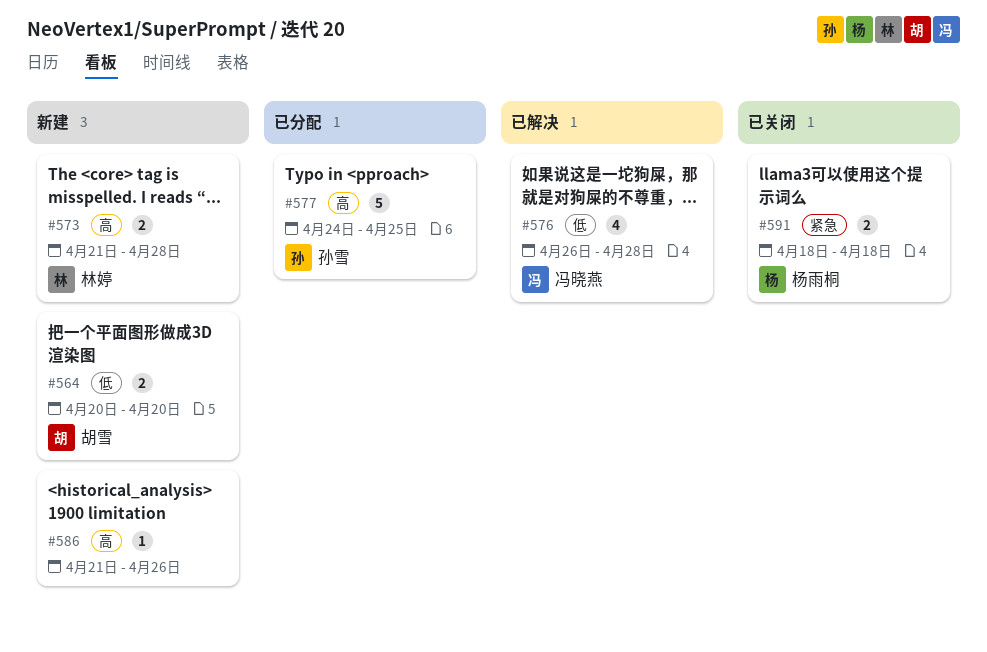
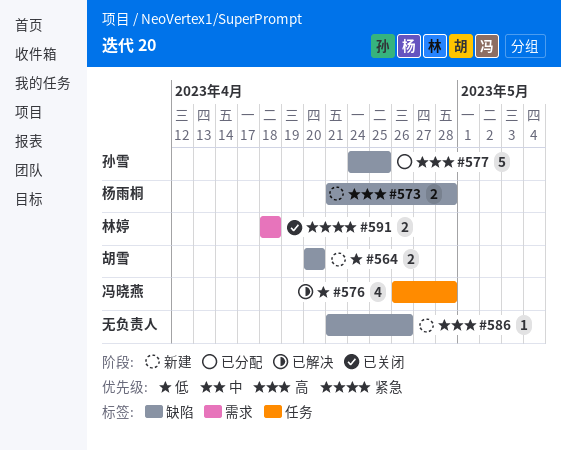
#573, owner: 林婷 -> 杨雨桐
#591, owner: 杨雨桐 -> 林婷

